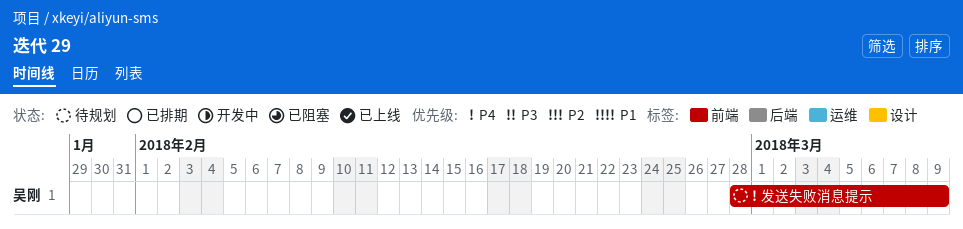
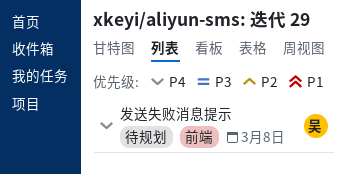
发送失败消息提示, due: Mar 9 -> Mar 8

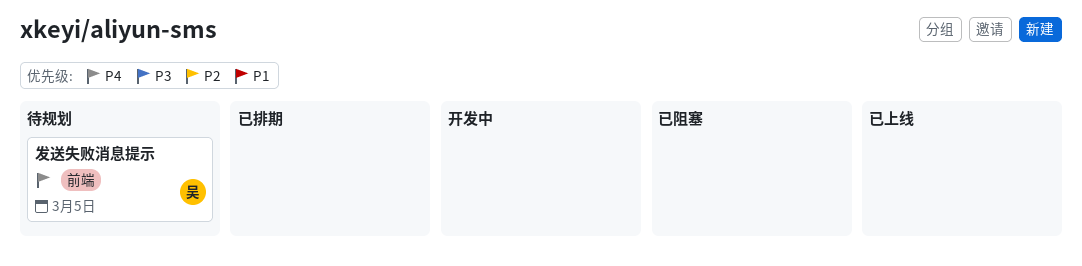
发送失败消息提示, due: Mar 8 -> Mar 5

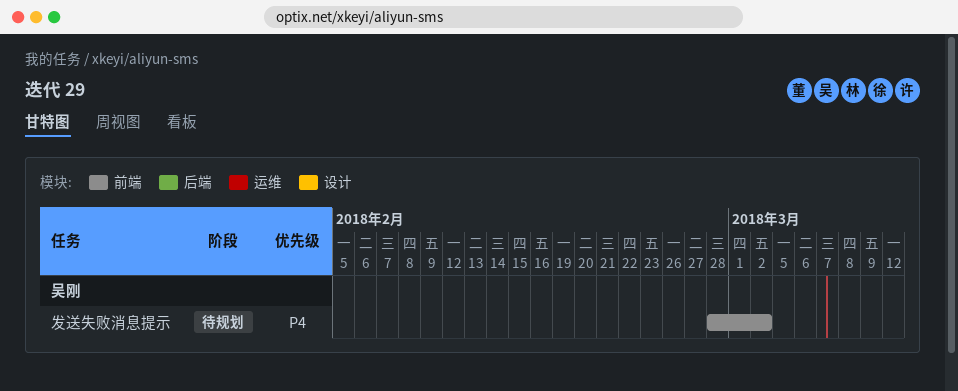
发送失败消息提示, due: Mar 5 -> Mar 2

